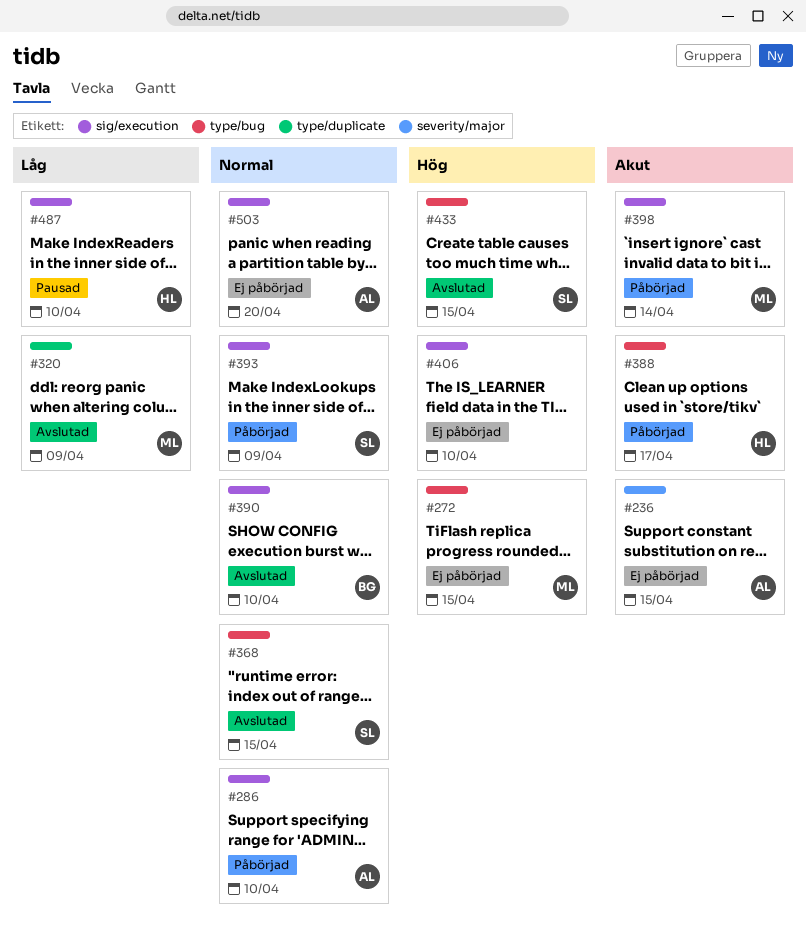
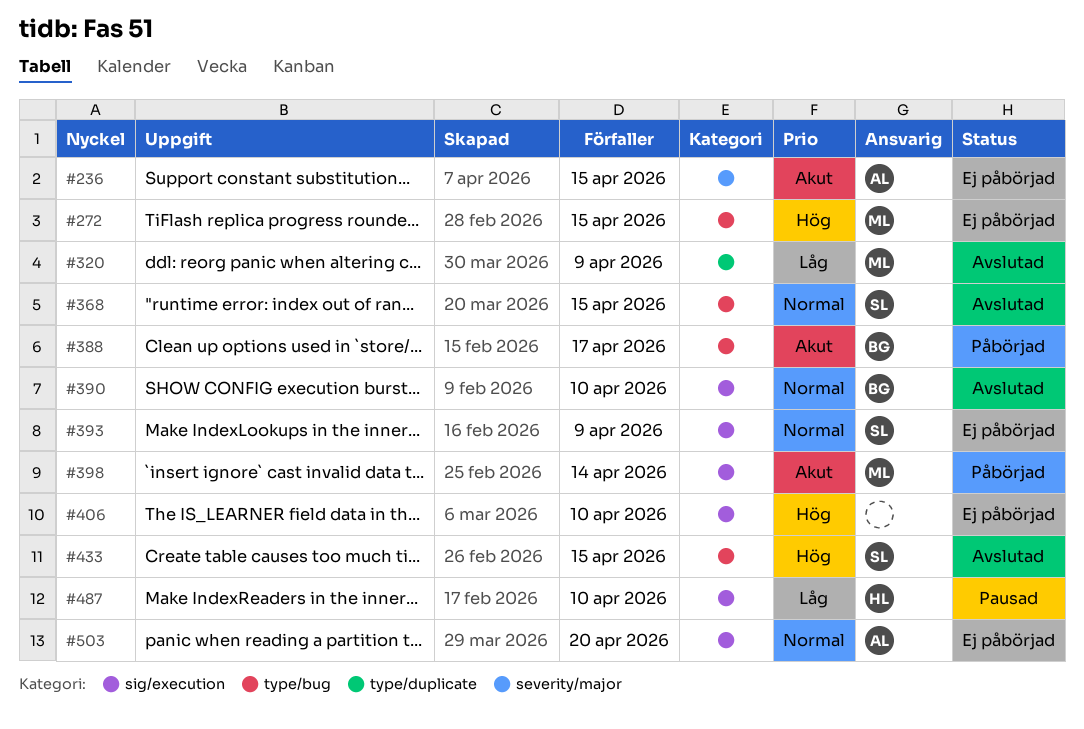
#286: present -> none
#388, owner: HL -> BG
#393, status: Påbörjad -> Ej påbörjad

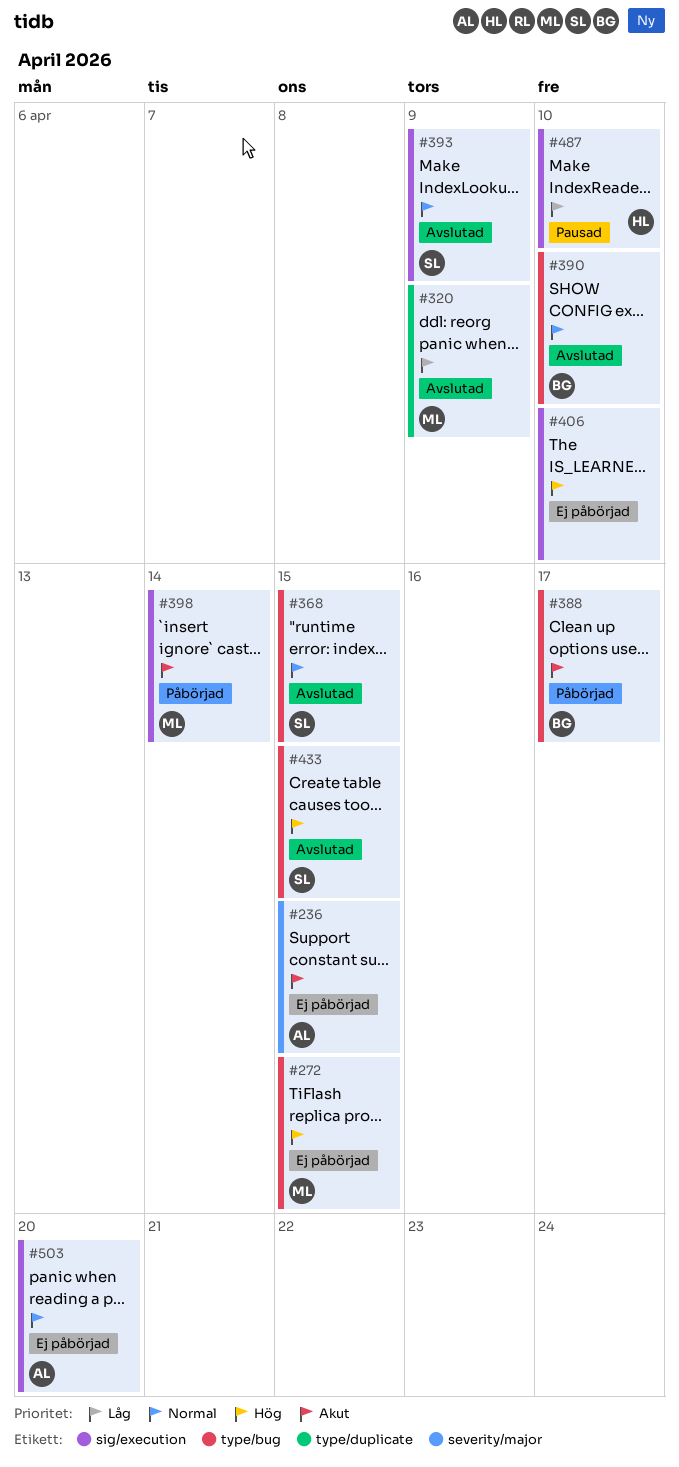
#390, label: sig/execution -> type/bug
#393, status: Ej påbörjad -> Avslutad

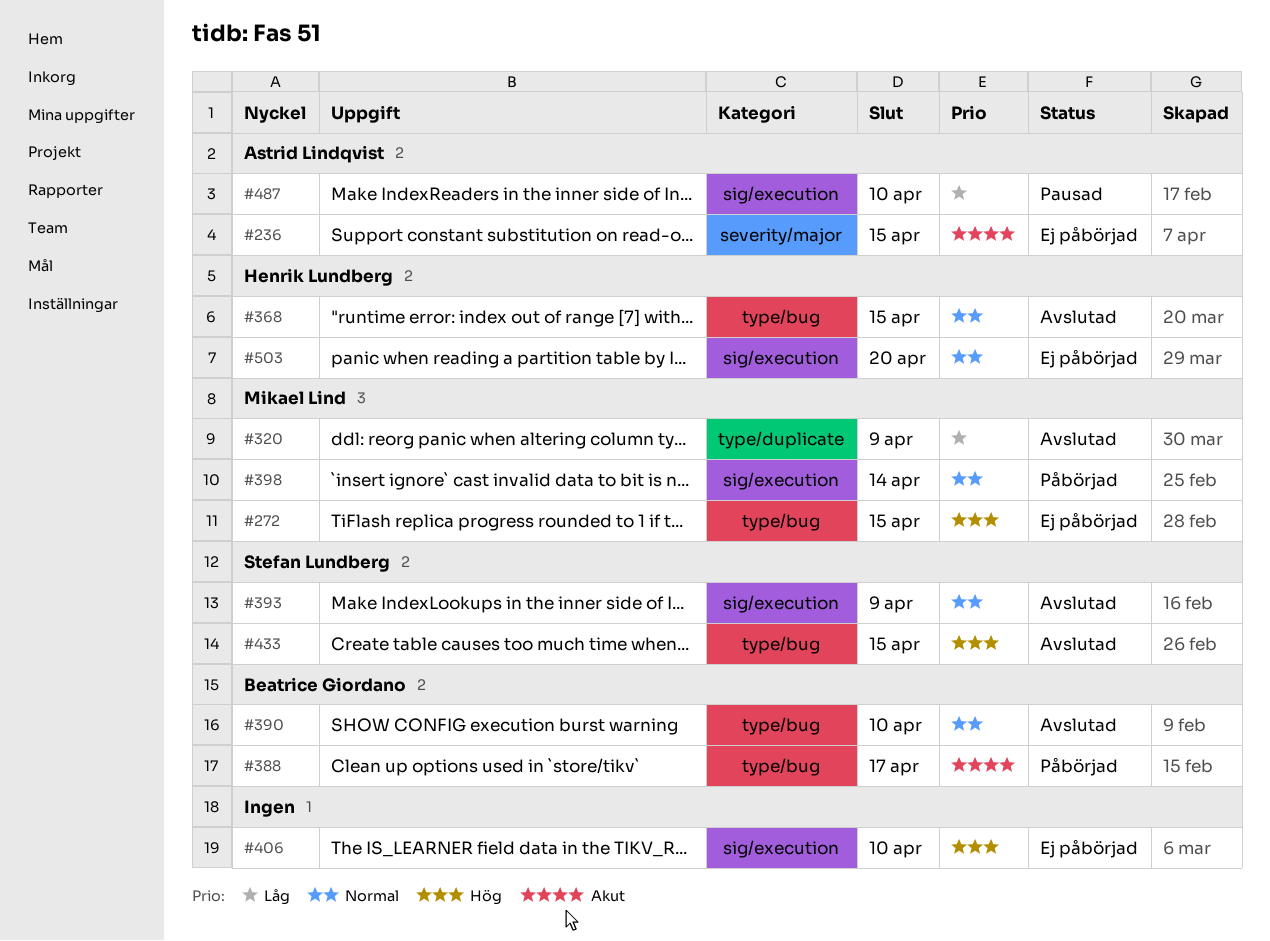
#368, owner: Stefan Lundberg -> Henrik Lundberg
#398, priority: Akut -> Normal
#487, owner: Henrik Lundberg -> Astrid Lindqvist
#503, owner: Astrid Lindqvist -> Henrik Lundberg

